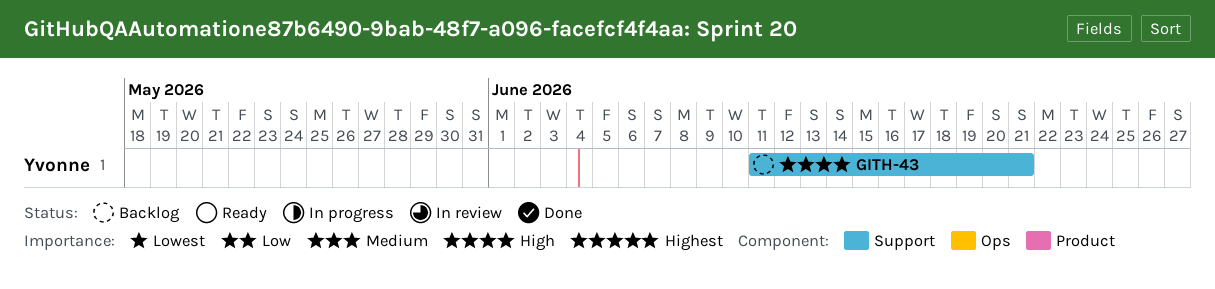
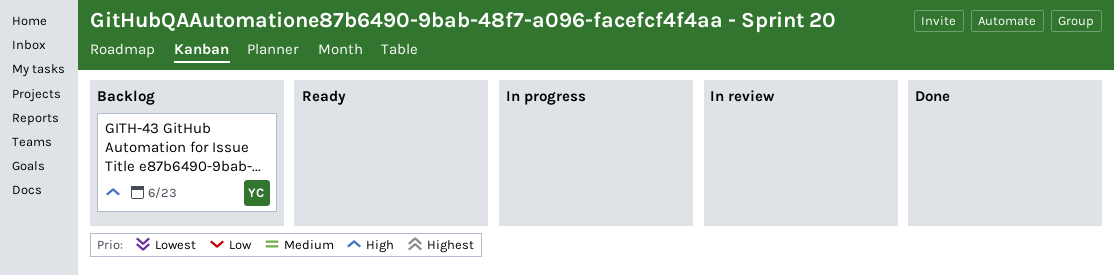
GITH-43, due: Jun 21 -> Jun 23

